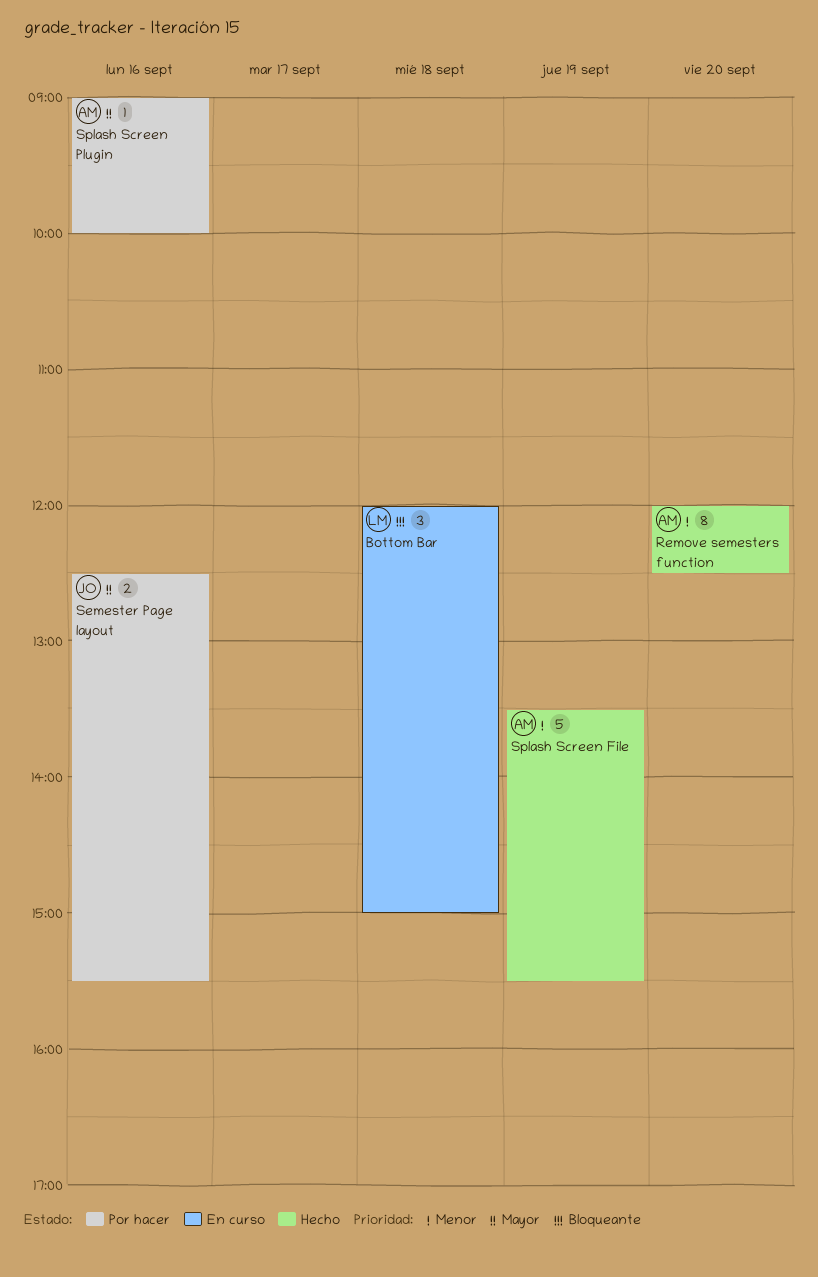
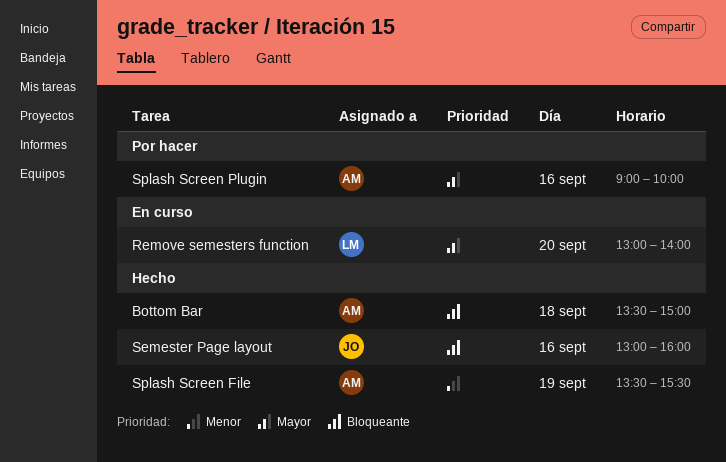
Bottom Bar, status: En curso -> Hecho
Bottom Bar, owner: LM -> AM
Bottom Bar, begins: 12:00 -> 13:30
Remove semesters function, status: Hecho -> En curso
Remove semesters function, owner: AM -> LM
Remove semesters function, priority: Menor -> Mayor
Remove semesters function, begins: 12:00 -> 13:00
Remove semesters function, ends: 12:30 -> 14:00
Semester Page layout, status: Por hacer -> Hecho
Semester Page layout, priority: Mayor -> Bloqueante
Semester Page layout, begins: 12:30 -> 13:00
Semester Page layout, ends: 15:30 -> 16:00

